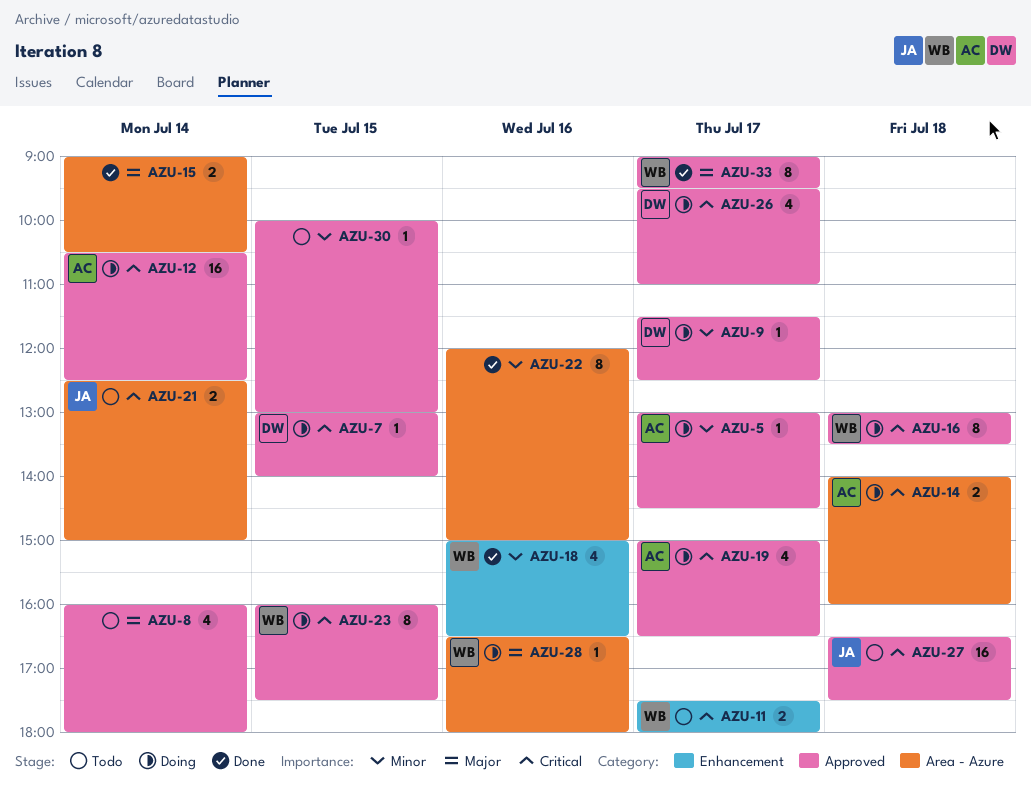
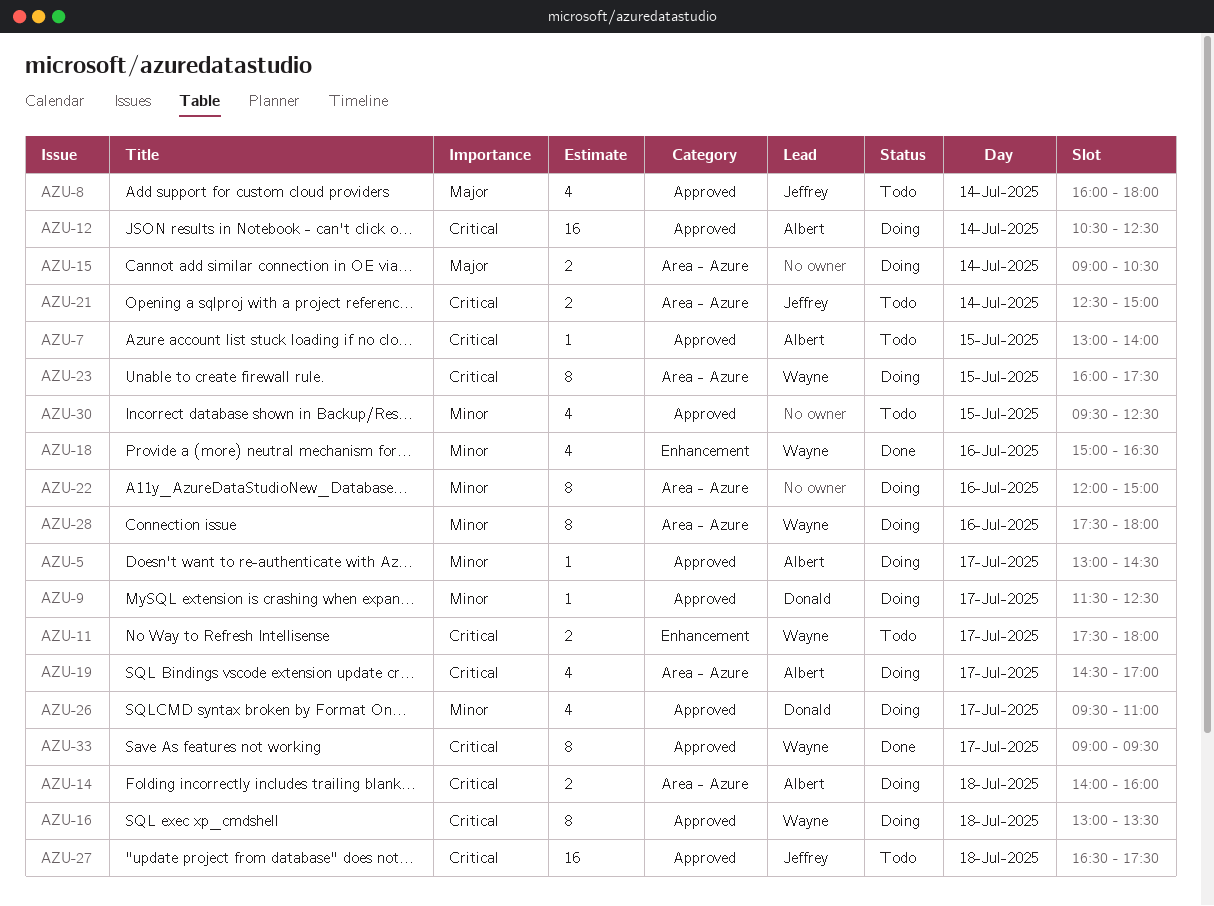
AZU-7, status: Doing -> Todo
AZU-7, owner: Donald -> Albert
AZU-8, owner: none -> Jeffrey
AZU-15, status: Done -> Doing
AZU-19, label: Approved -> Area - Azure
AZU-19, begins: 15:00 -> 14:30
AZU-19, ends: 16:30 -> 17:00
AZU-22, status: Done -> Doing
AZU-23, label: Approved -> Area - Azure
AZU-26, priority: Critical -> Minor
AZU-28, priority: Major -> Minor
AZU-28, estimate: 1 -> 8
AZU-28, begins: 16:30 -> 17:30
AZU-30, estimate: 1 -> 4
AZU-30, begins: 10:00 -> 09:30
AZU-30, ends: 13:00 -> 12:30
AZU-33, priority: Major -> Critical

